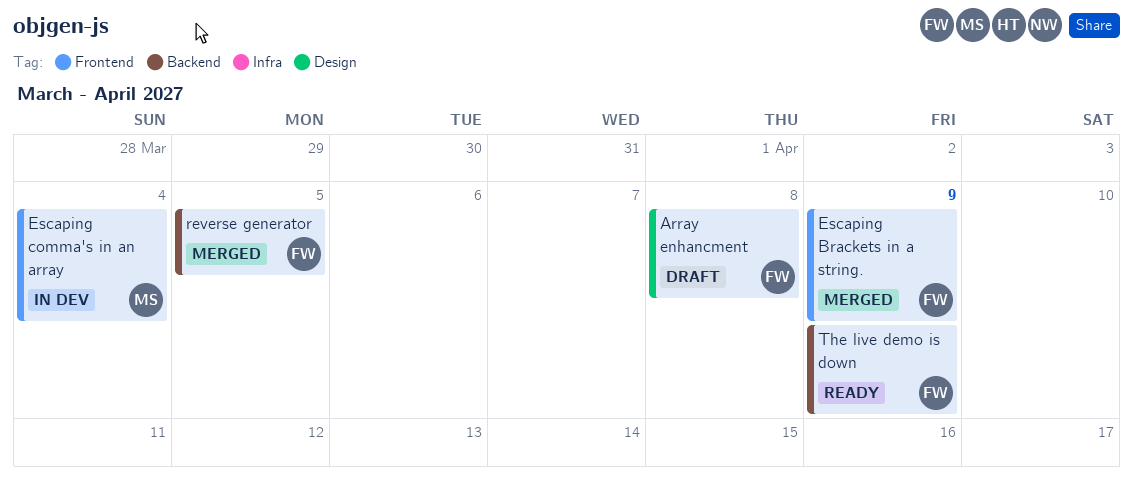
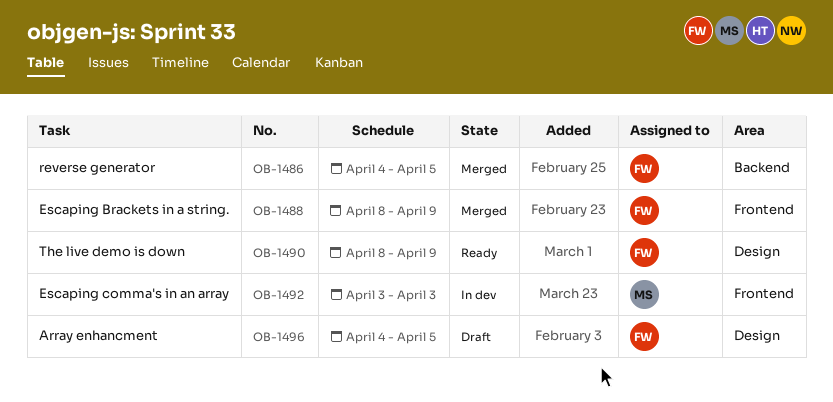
Array enhancment, due: Apr 8 -> Apr 5
Escaping comma's in an array, due: Apr 4 -> Apr 3
The live demo is down, label: Backend -> Design

